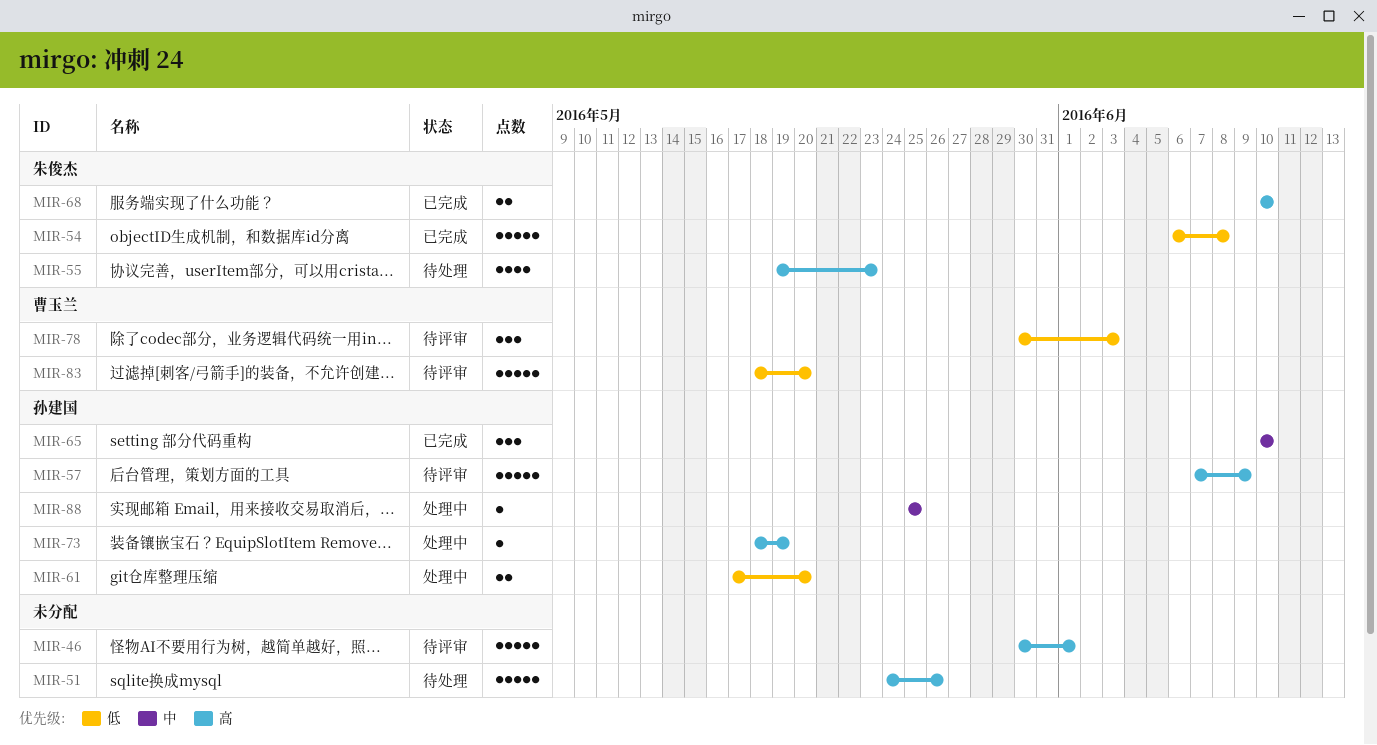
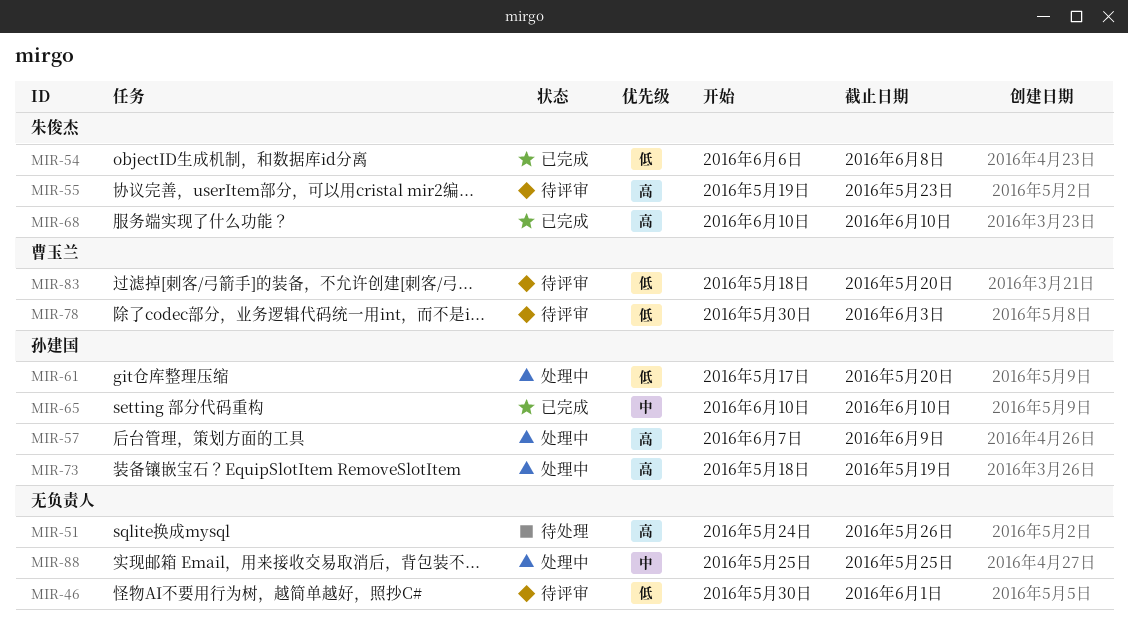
MIR-46, priority: 高 -> 低
MIR-55, status: 待处理 -> 待评审
MIR-57, status: 待评审 -> 处理中
MIR-88, owner: 孙建国 -> none

